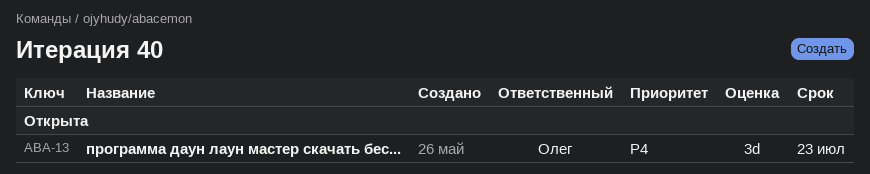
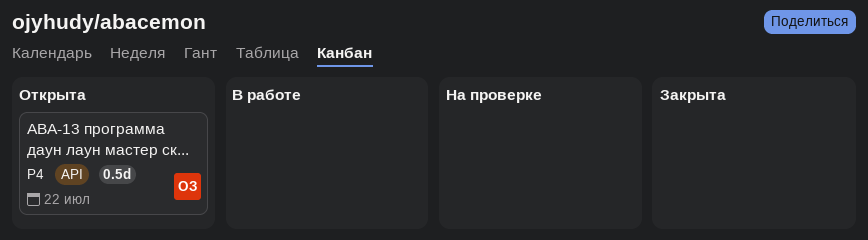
ABA-13, estimate: 3d -> 0.5d
ABA-13, due: Jul 23 -> Jul 22

